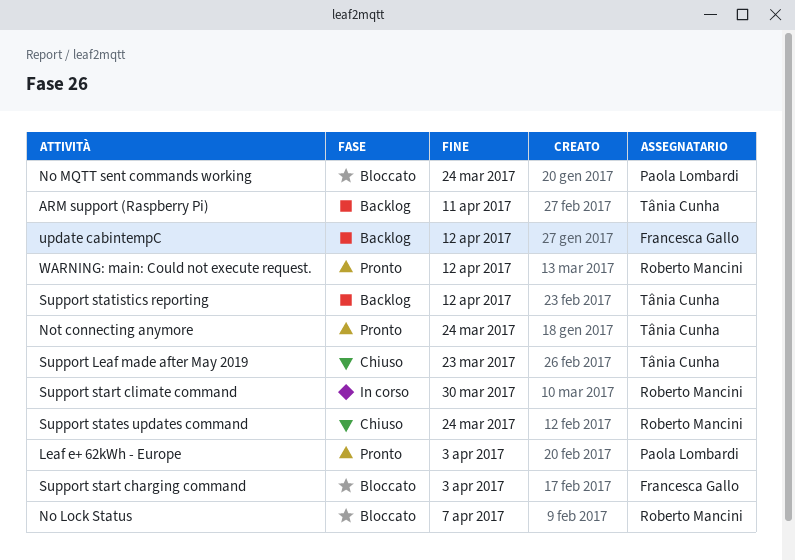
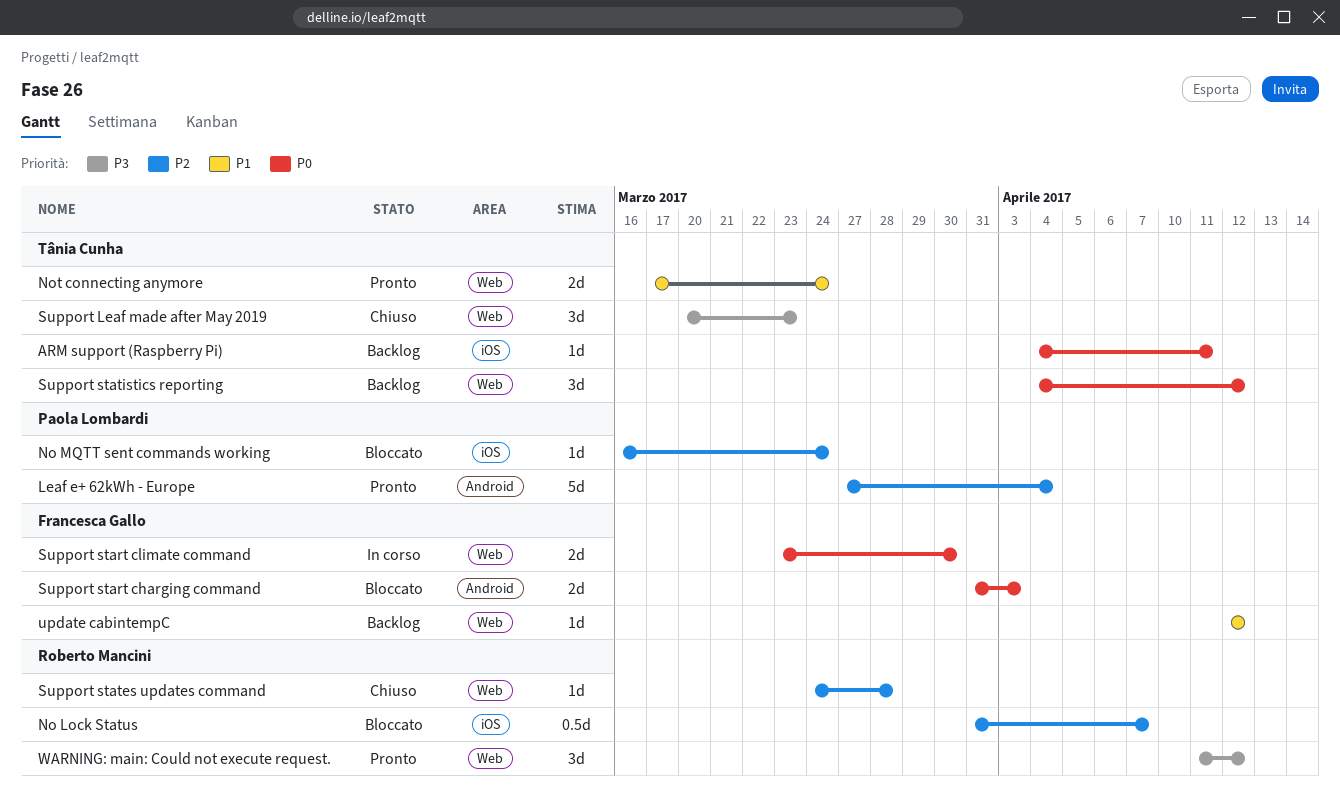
Leaf e+ 62kWh - Europe, due: Apr 3 -> Apr 4
Support start climate command, owner: Roberto Mancini -> Francesca Gallo
Support states updates command, due: Mar 24 -> Mar 28

